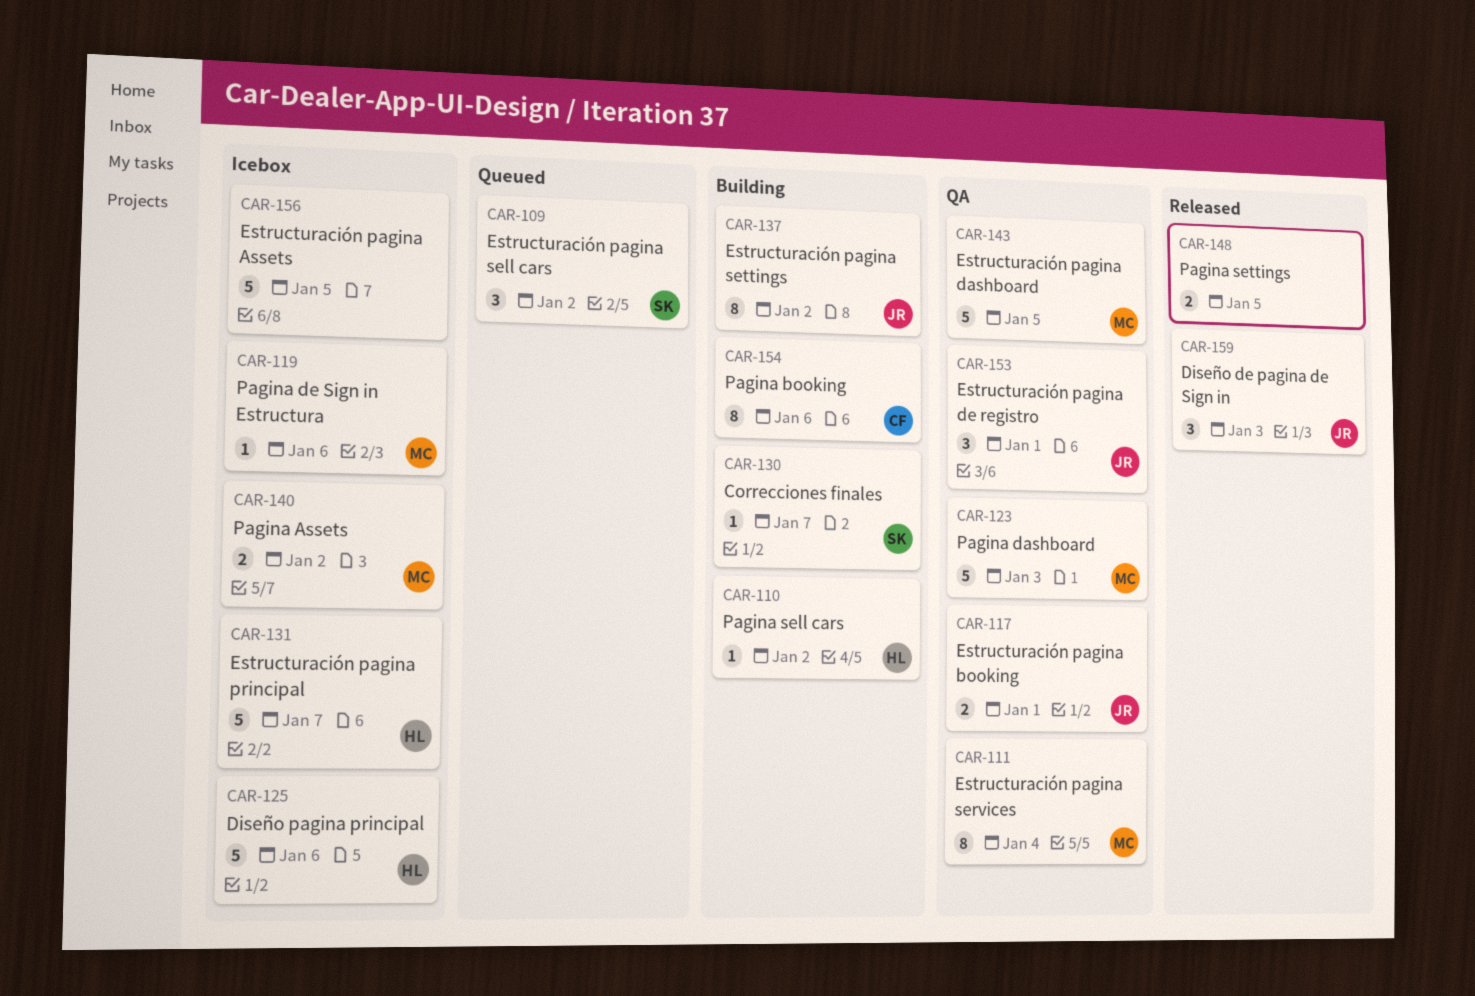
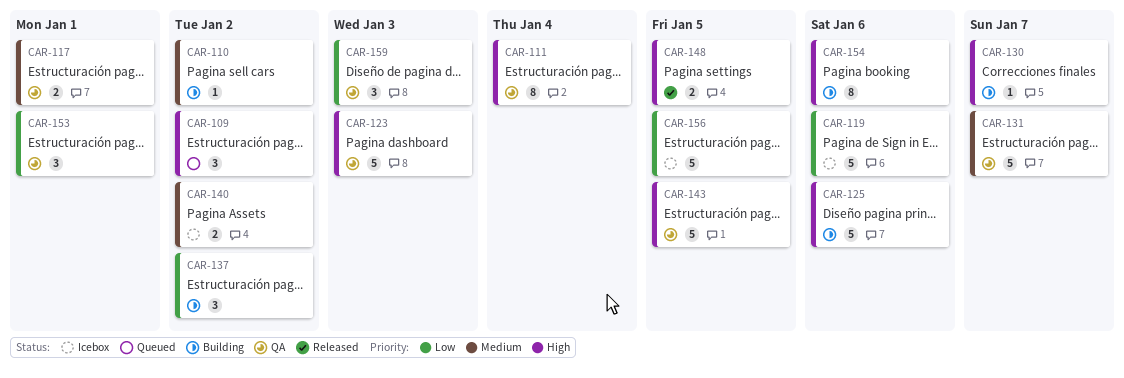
CAR-119, estimate: 1 -> 5
CAR-125, status: Icebox -> Building
CAR-131, status: Icebox -> QA
CAR-137, estimate: 8 -> 3
CAR-159, status: Released -> QA

